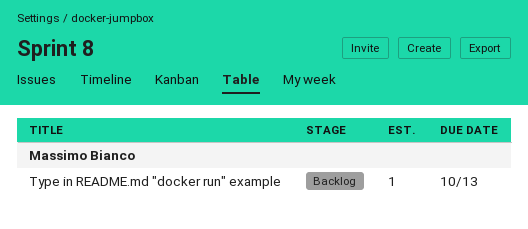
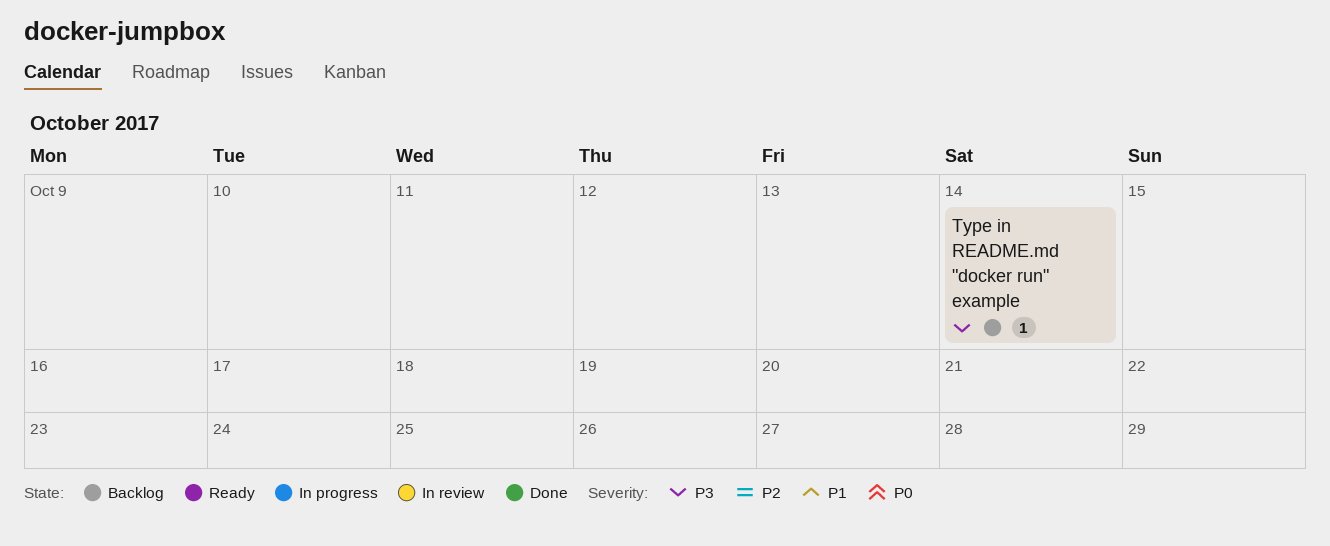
Type in README.md "docker run" example, due: Oct 13 -> Oct 14

